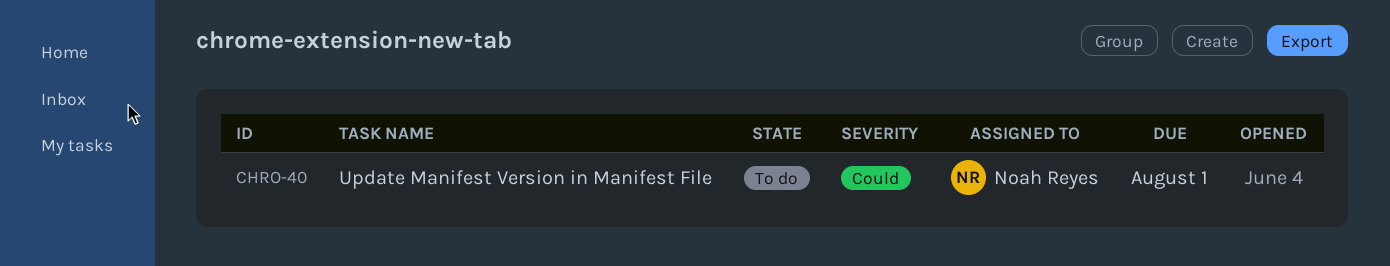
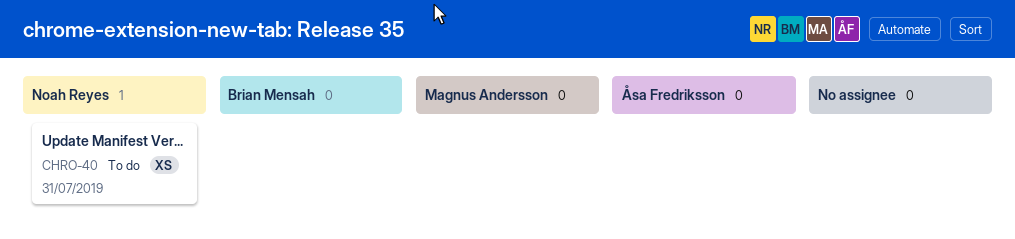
CHRO-40, due: Aug 1 -> Jul 31

